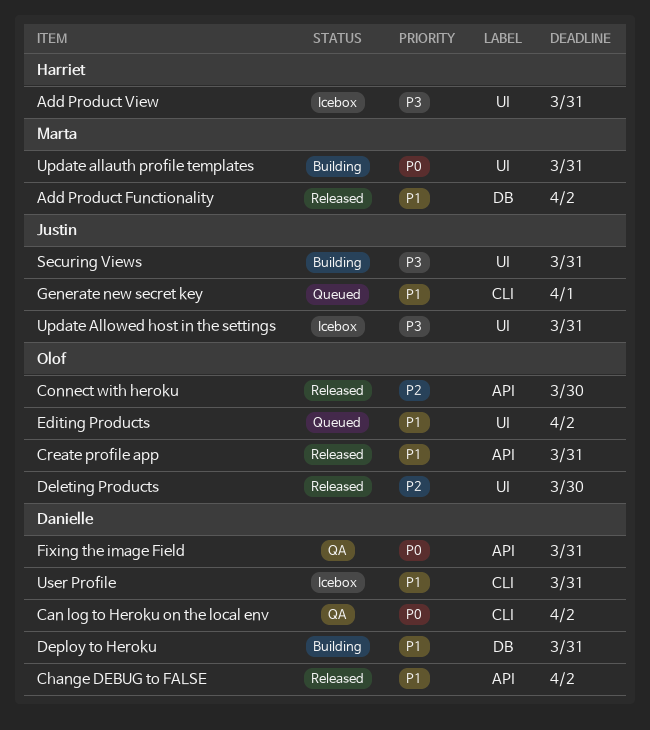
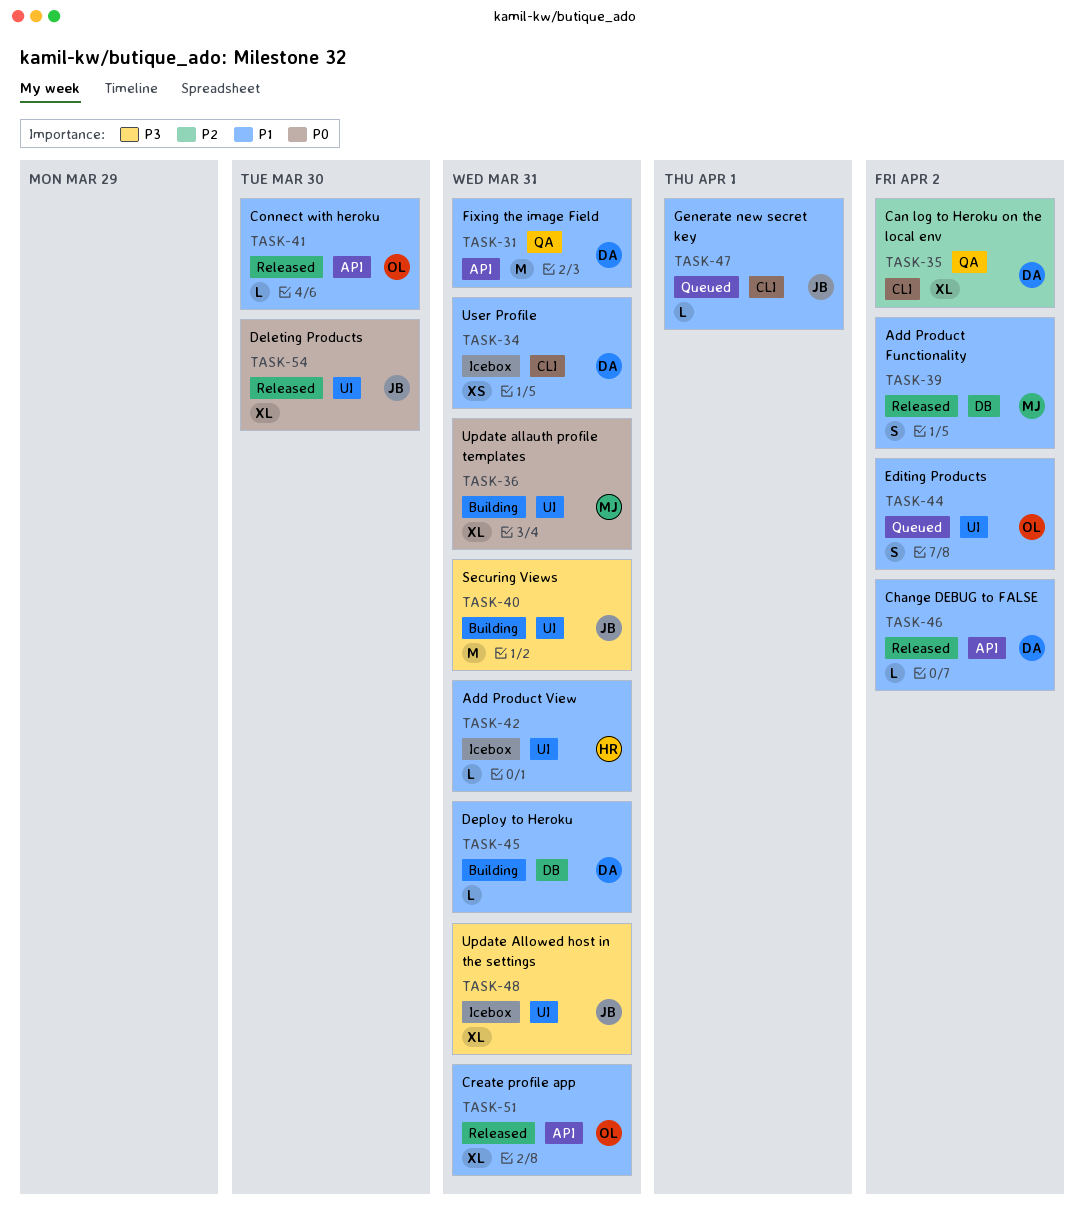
Add Product View, priority: P3 -> P1
Can log to Heroku on the local env, priority: P0 -> P2
Connect with heroku, priority: P2 -> P1
Deleting Products, owner: Olof -> Justin
Deleting Products, priority: P2 -> P0
Fixing the image Field, priority: P0 -> P1

